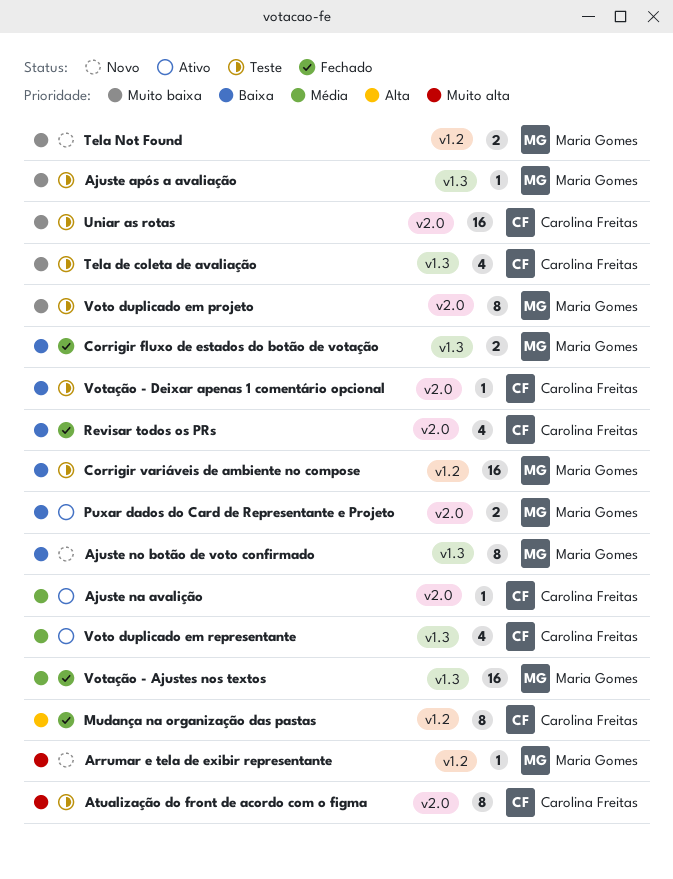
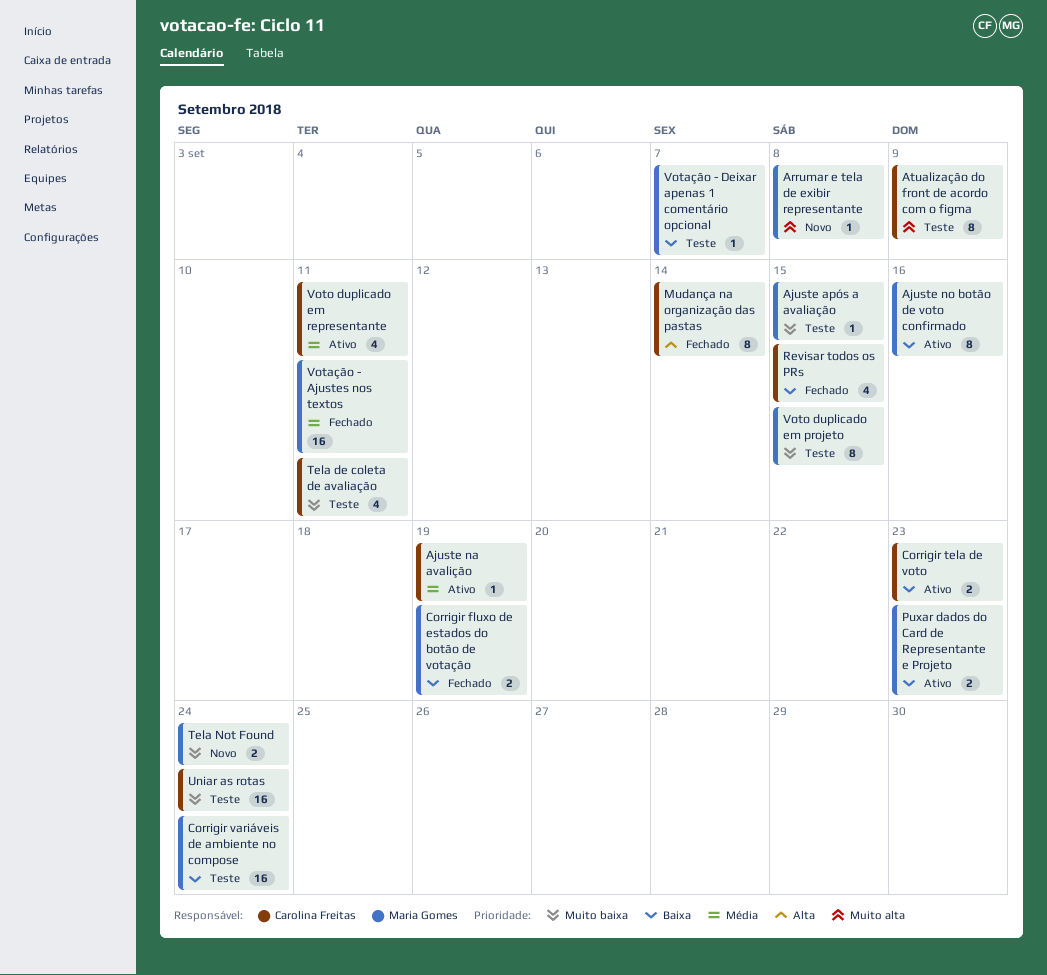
Ajuste no botão de voto confirmado, status: Novo -> Ativo
Corrigir tela de voto: none -> present
Votação - Deixar apenas 1 comentário opcional, owner: Carolina Freitas -> Maria Gomes

